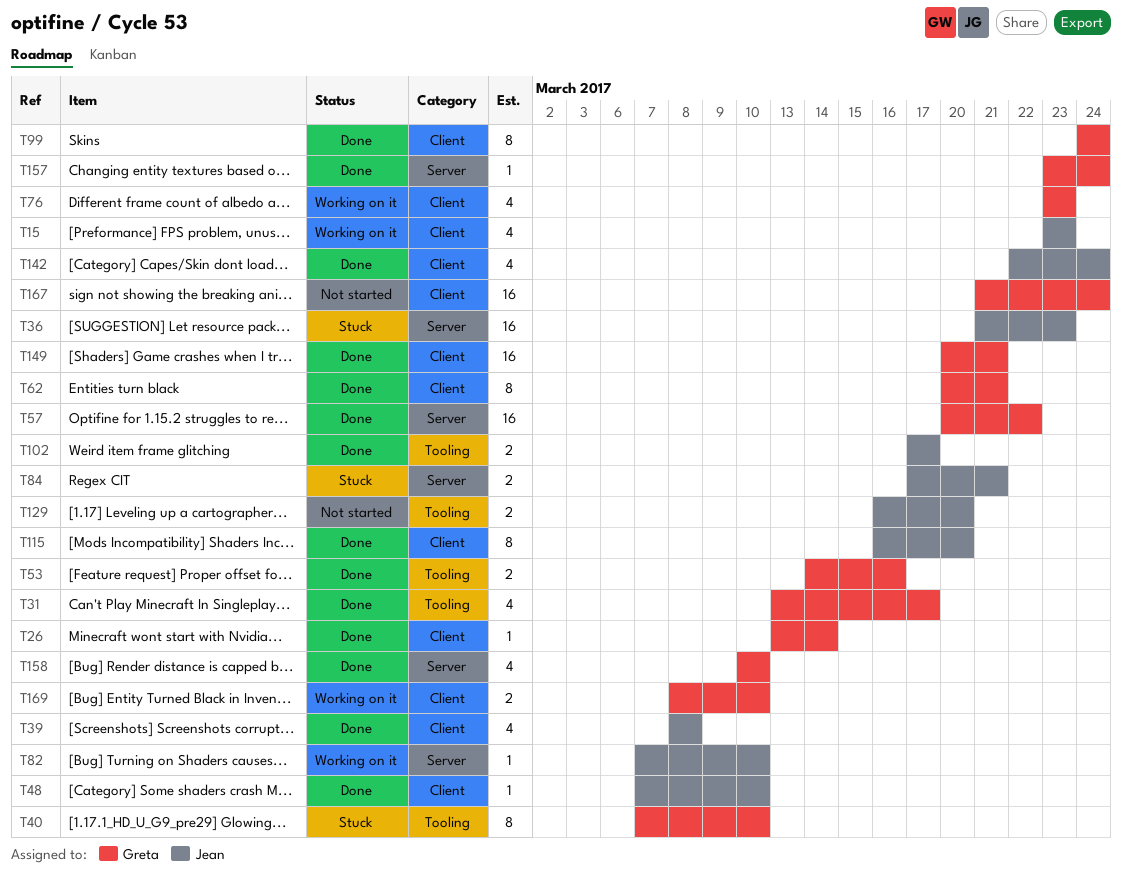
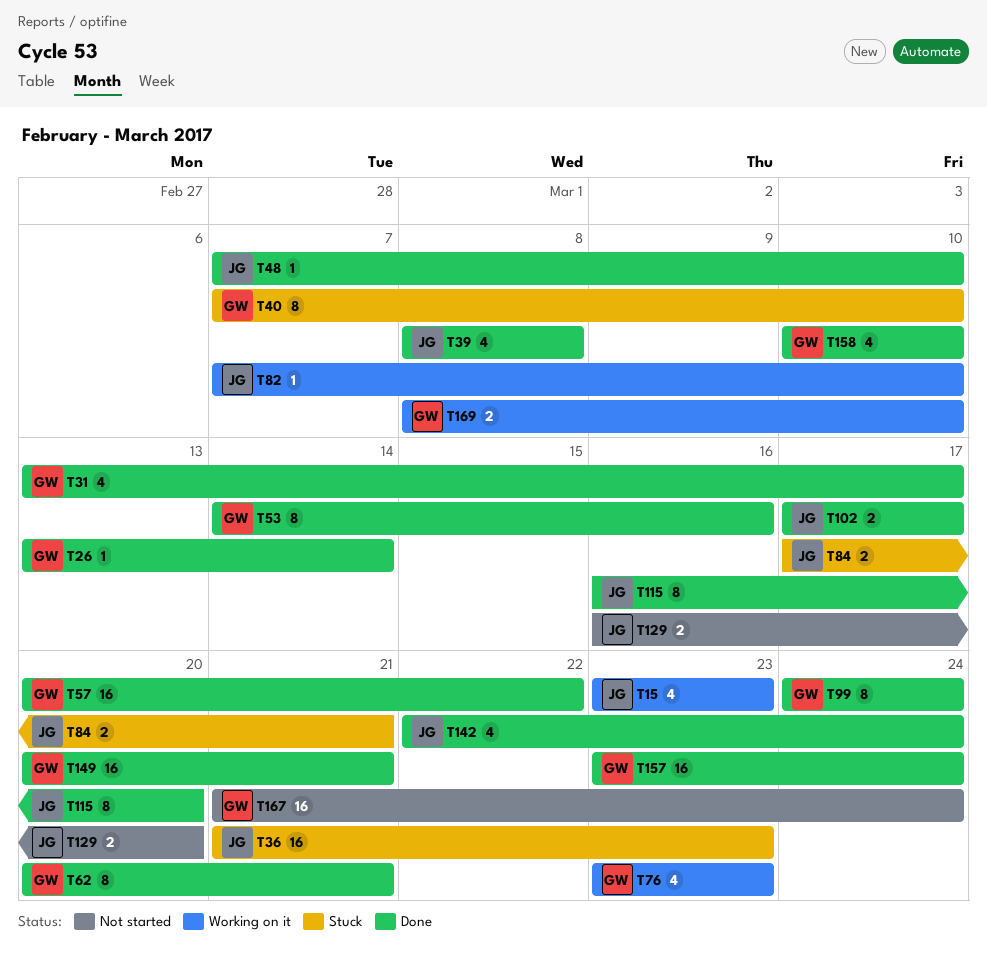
T53, estimate: 2 -> 8
T157, estimate: 1 -> 16

